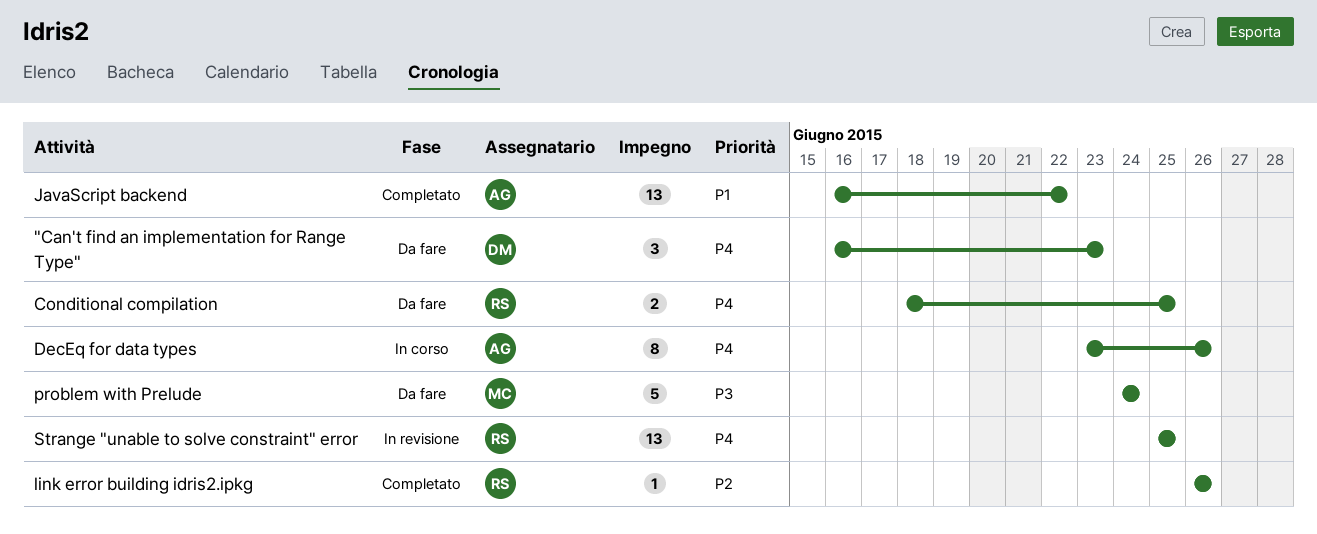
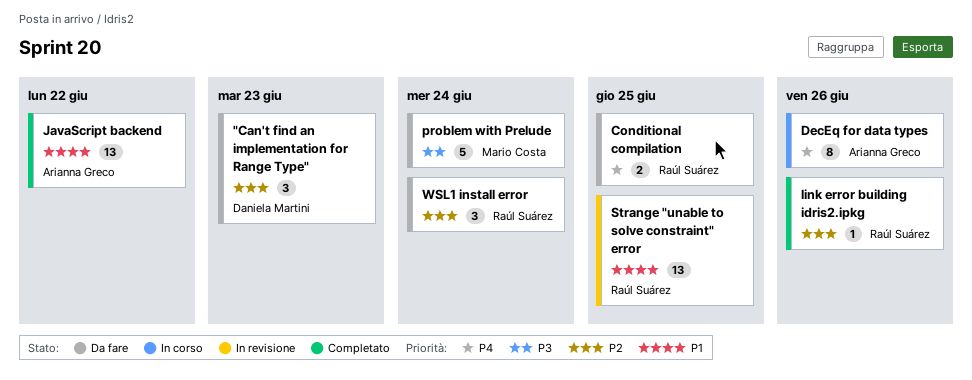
"Can't find an implementation for Range Type", priority: P4 -> P2
Strange "unable to solve constraint" error, priority: P4 -> P1
WSL1 install error: none -> present

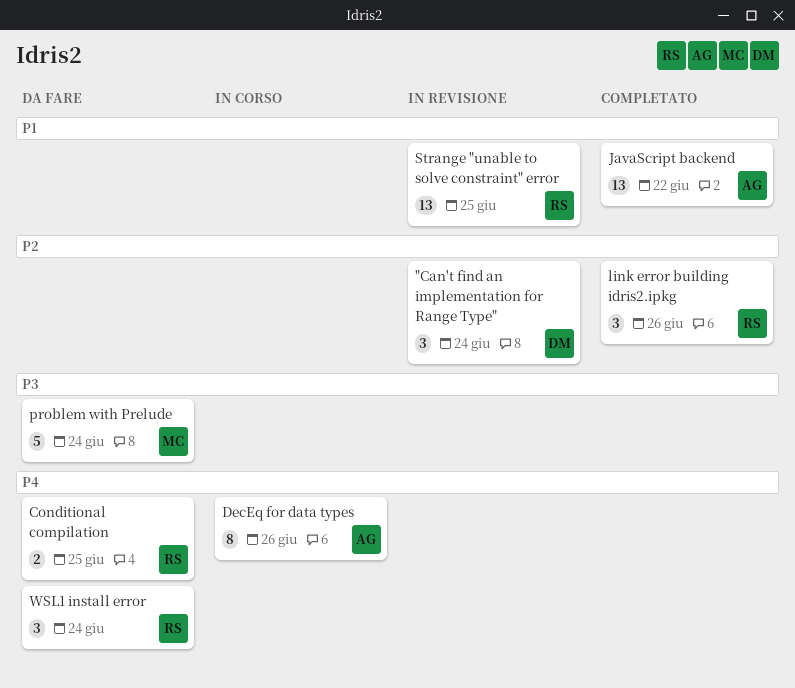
"Can't find an implementation for Range Type", status: Da fare -> In revisione
"Can't find an implementation for Range Type", due: Jun 23 -> Jun 24
link error building idris2.ipkg, estimate: 1 -> 3
WSL1 install error, priority: P2 -> P4

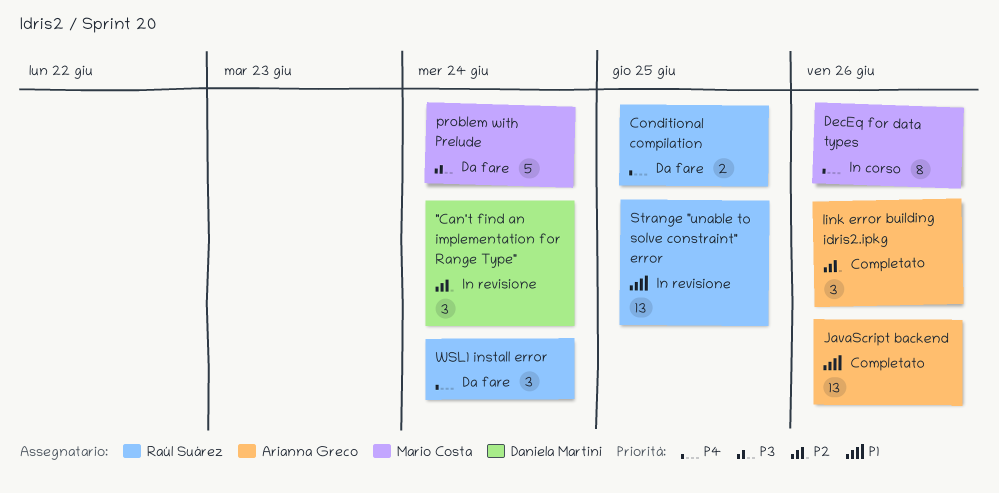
DecEq for data types, owner: Arianna Greco -> Mario Costa
JavaScript backend, due: Jun 22 -> Jun 26
link error building idris2.ipkg, owner: Raúl Suárez -> Arianna Greco

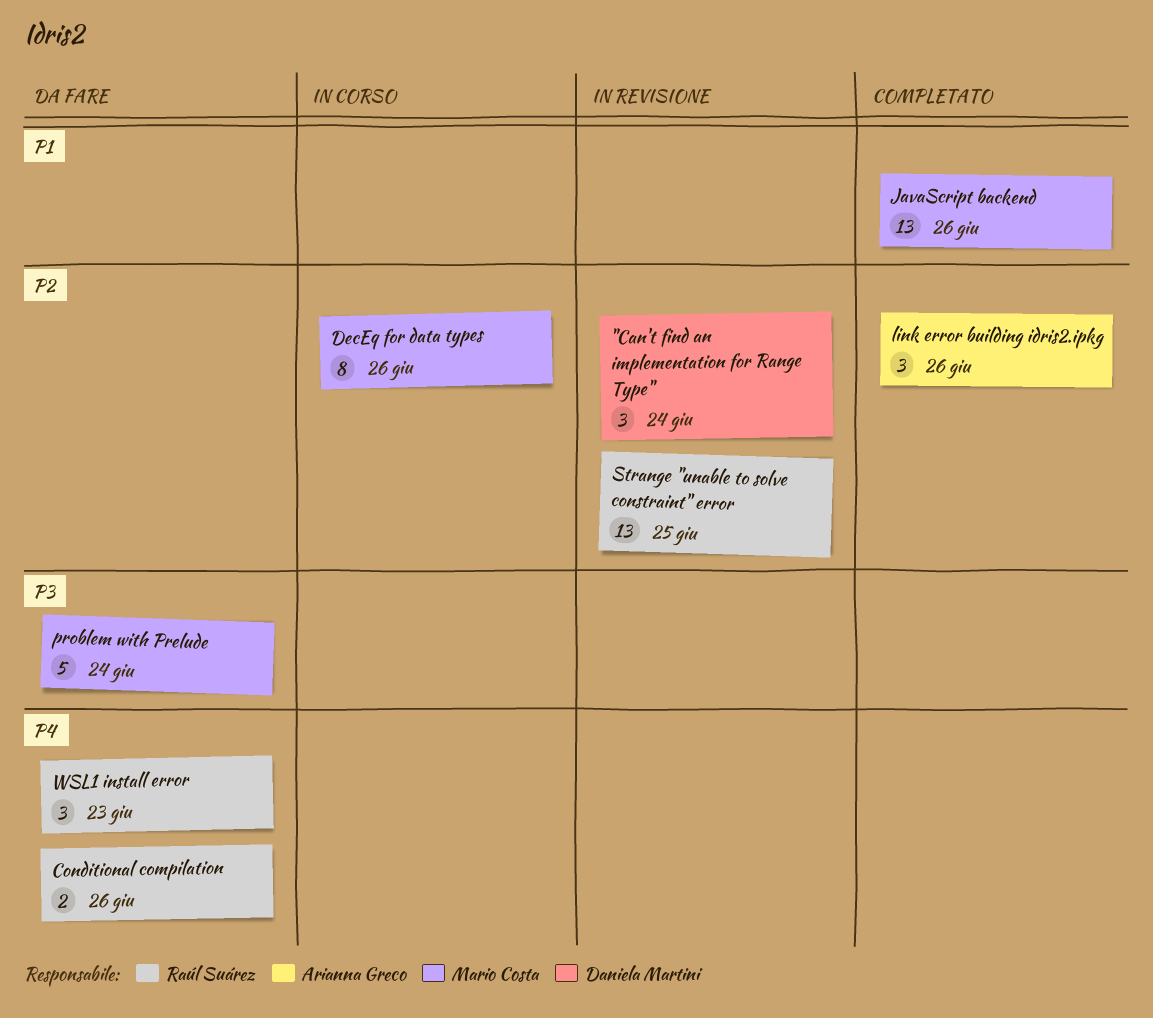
Conditional compilation, due: Jun 25 -> Jun 26
DecEq for data types, priority: P4 -> P2
JavaScript backend, owner: Arianna Greco -> Mario Costa
Strange "unable to solve constraint" error, priority: P1 -> P2
WSL1 install error, due: Jun 24 -> Jun 23

